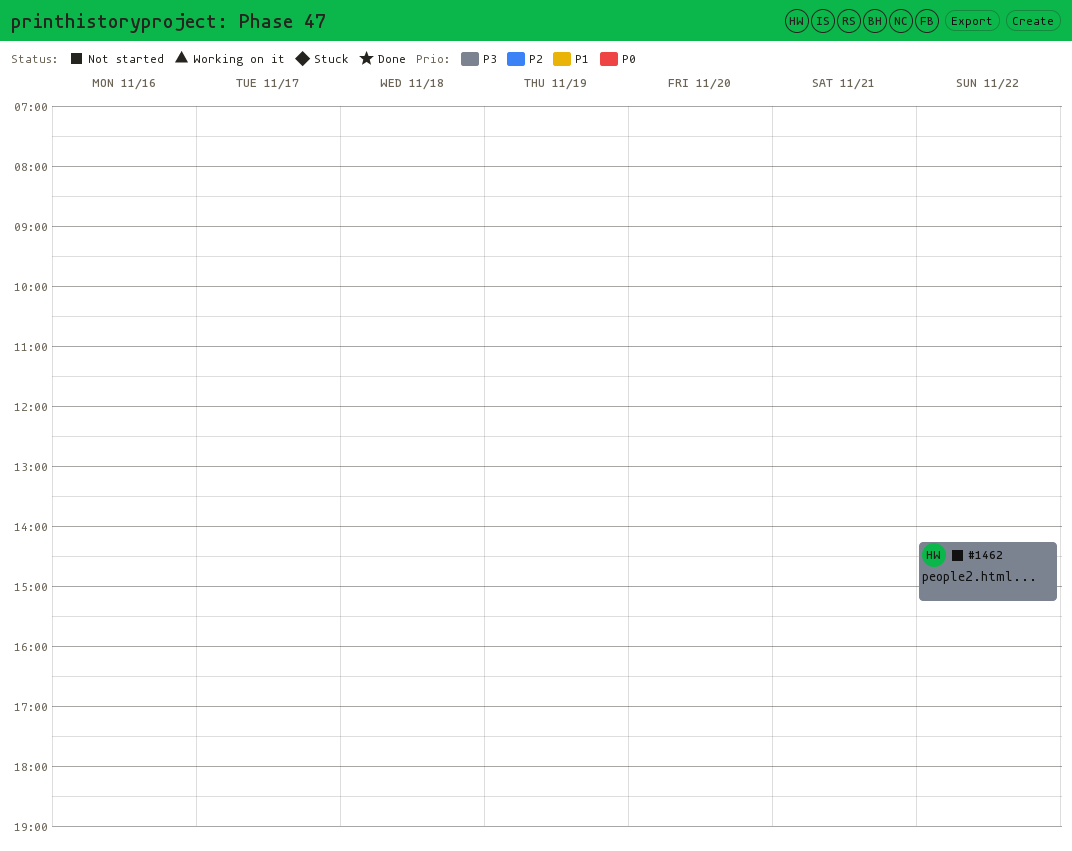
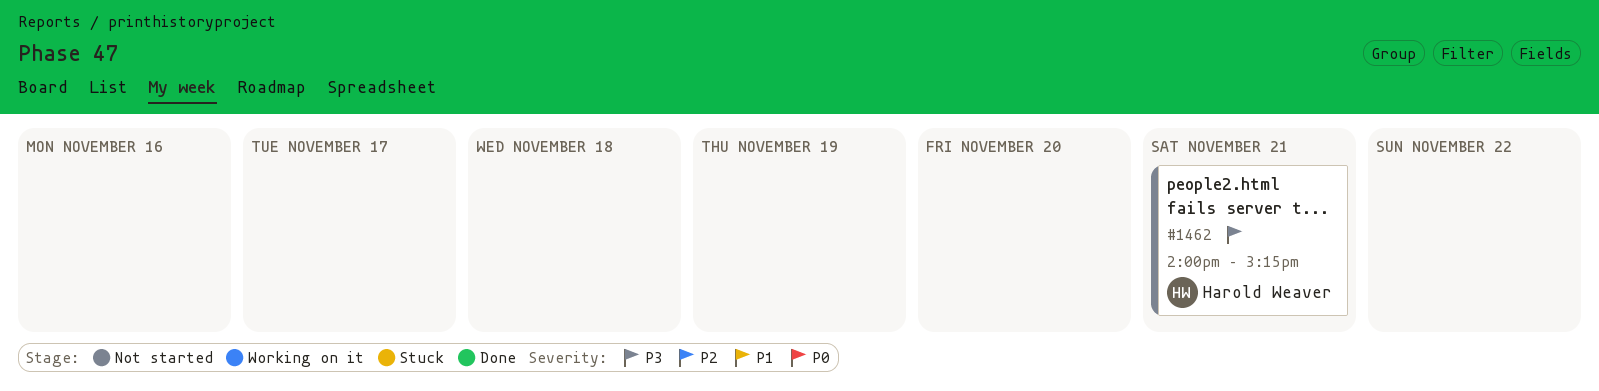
#1462, day: Nov 22 -> Nov 21
#1462, begins: 14:15 -> 14:00

